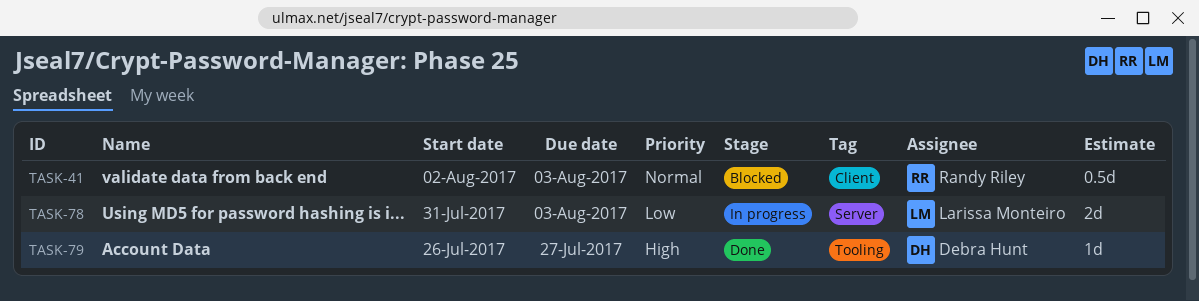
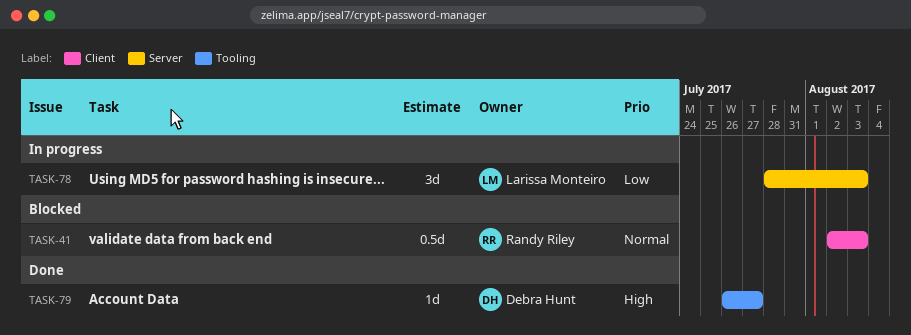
TASK-78, estimate: 2d -> 3d
TASK-78, start: Jul 31 -> Jul 28

